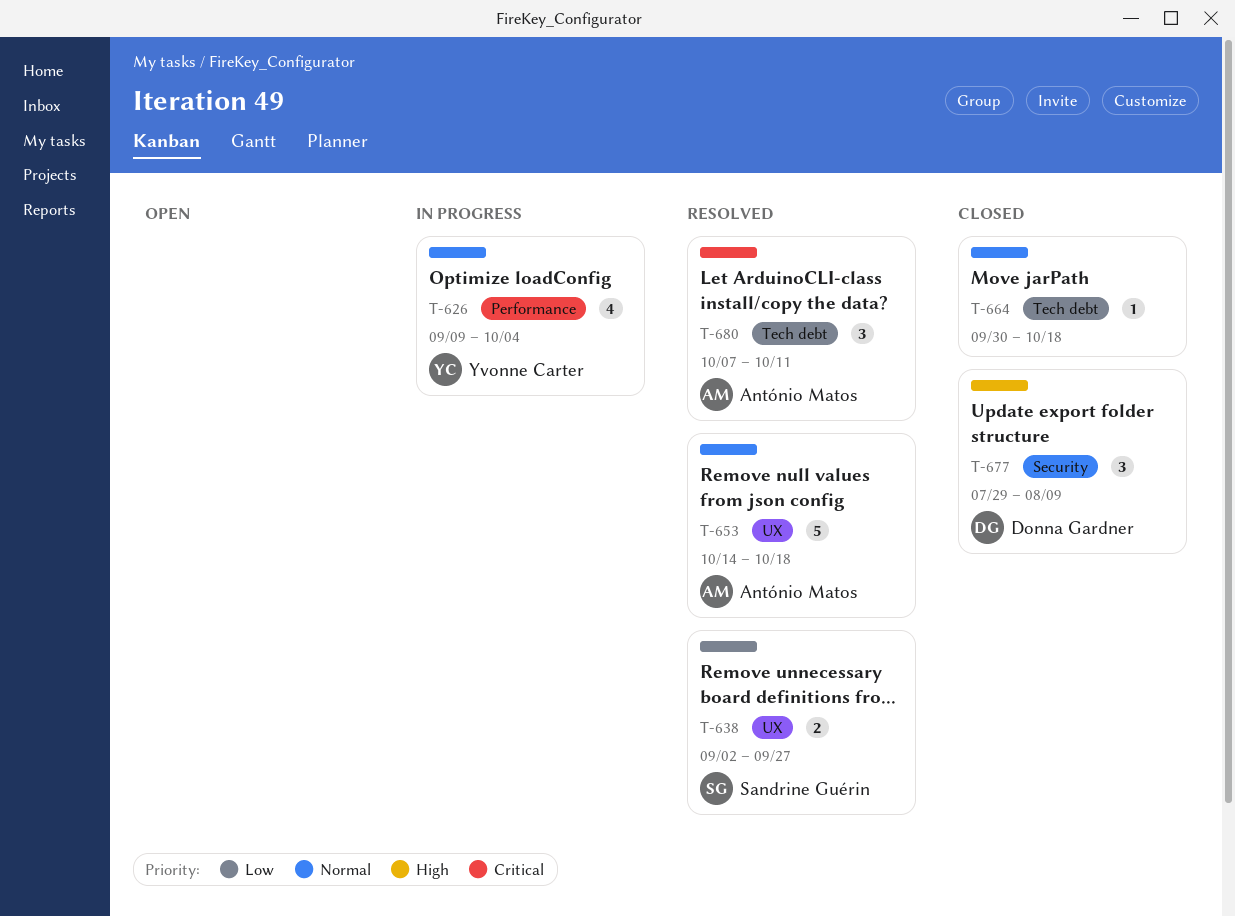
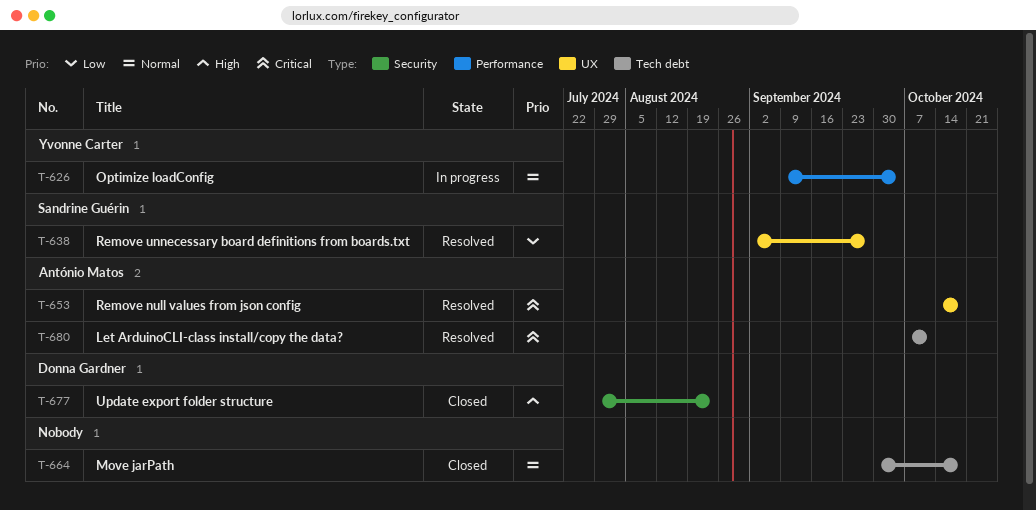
T-653, priority: Normal -> Critical
T-677, due: Aug 9 -> Aug 23

